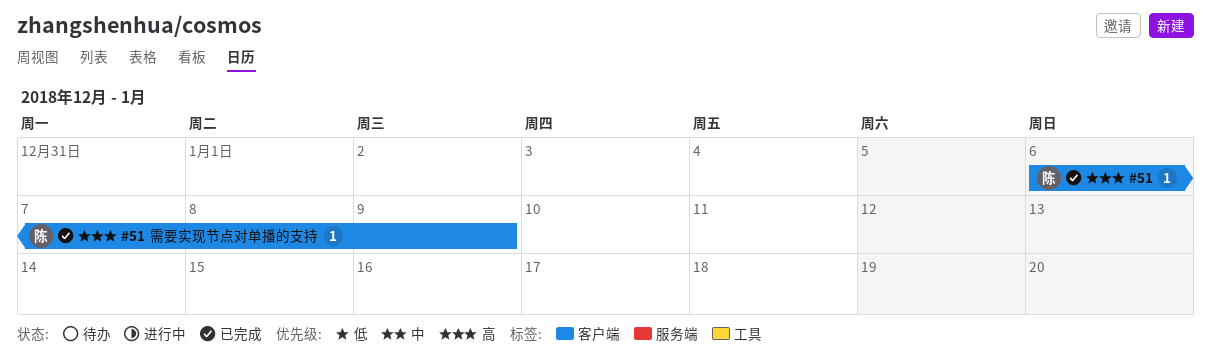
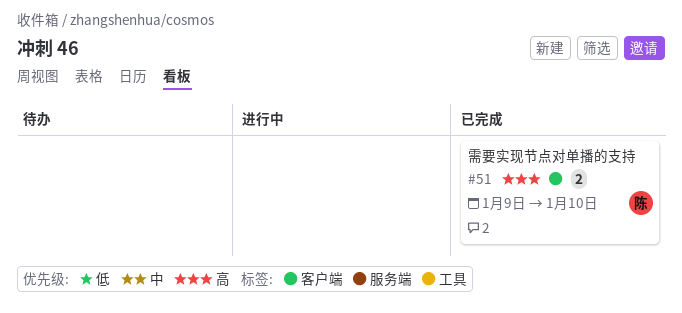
#51, estimate: 1 -> 2
#51, start: Jan 6 -> Jan 9
#51, due: Jan 9 -> Jan 10

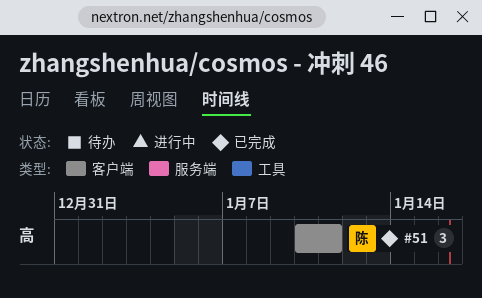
#51, estimate: 2 -> 3
#51, start: Jan 9 -> Jan 10
#51, due: Jan 10 -> Jan 11

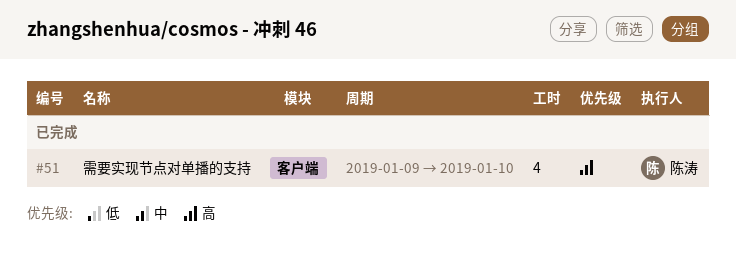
#51, estimate: 3 -> 4
#51, start: Jan 10 -> Jan 9
#51, due: Jan 11 -> Jan 10

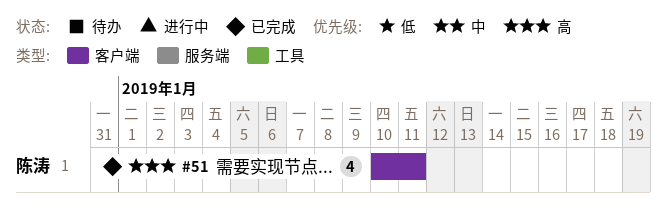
#51, start: Jan 9 -> Jan 10
#51, due: Jan 10 -> Jan 11

